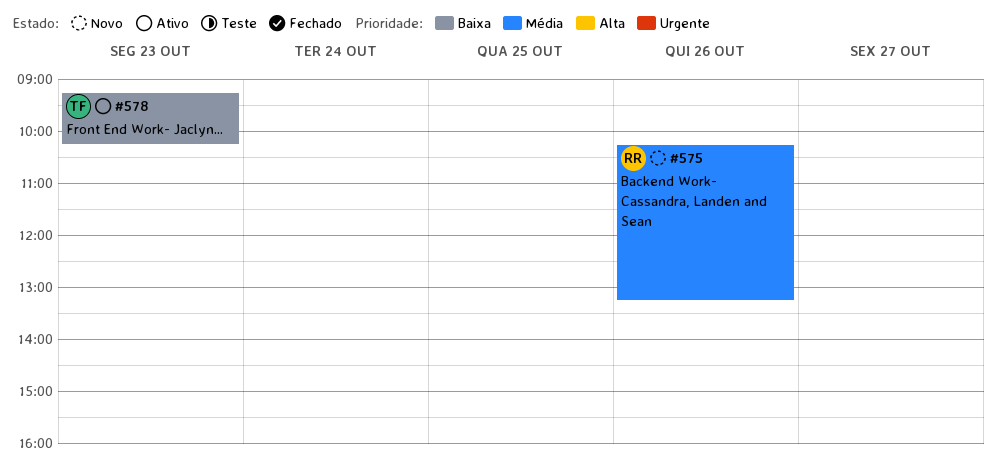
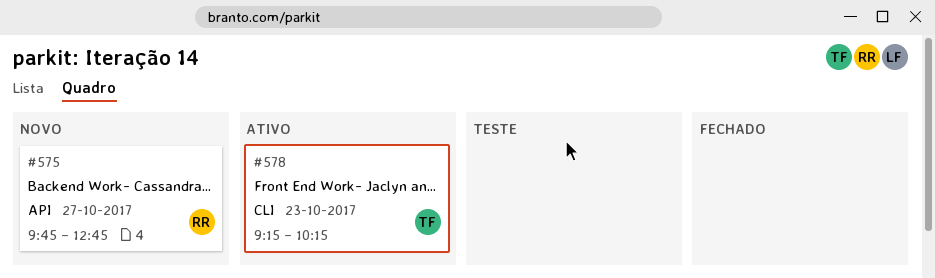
#575, day: Oct 26 -> Oct 27
#575, begins: 10:15 -> 09:45
#575, ends: 13:15 -> 12:45

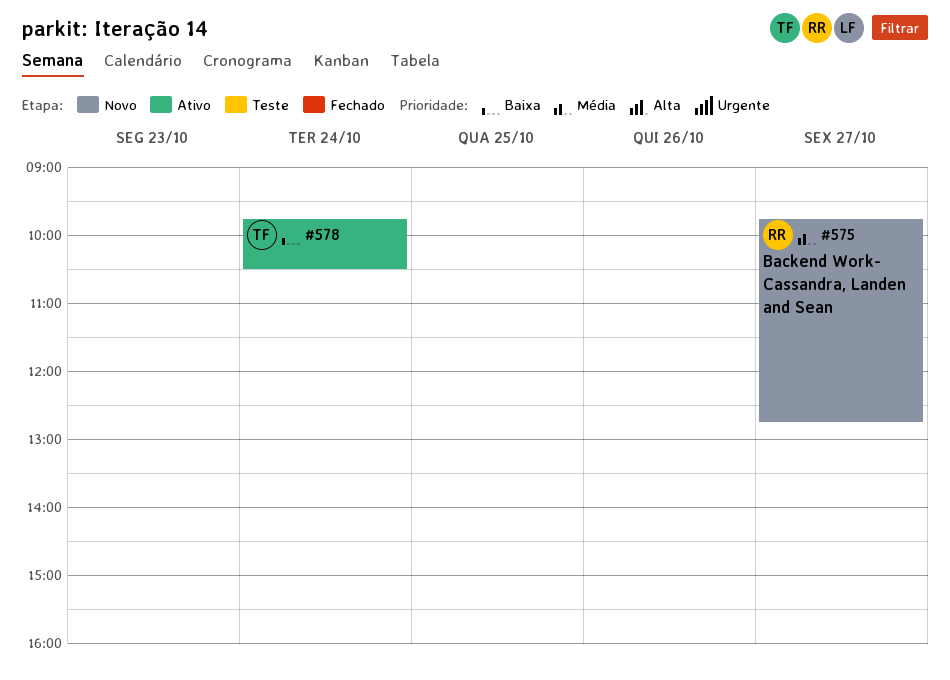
#578, day: Oct 23 -> Oct 24
#578, begins: 09:15 -> 09:45
#578, ends: 10:15 -> 10:30

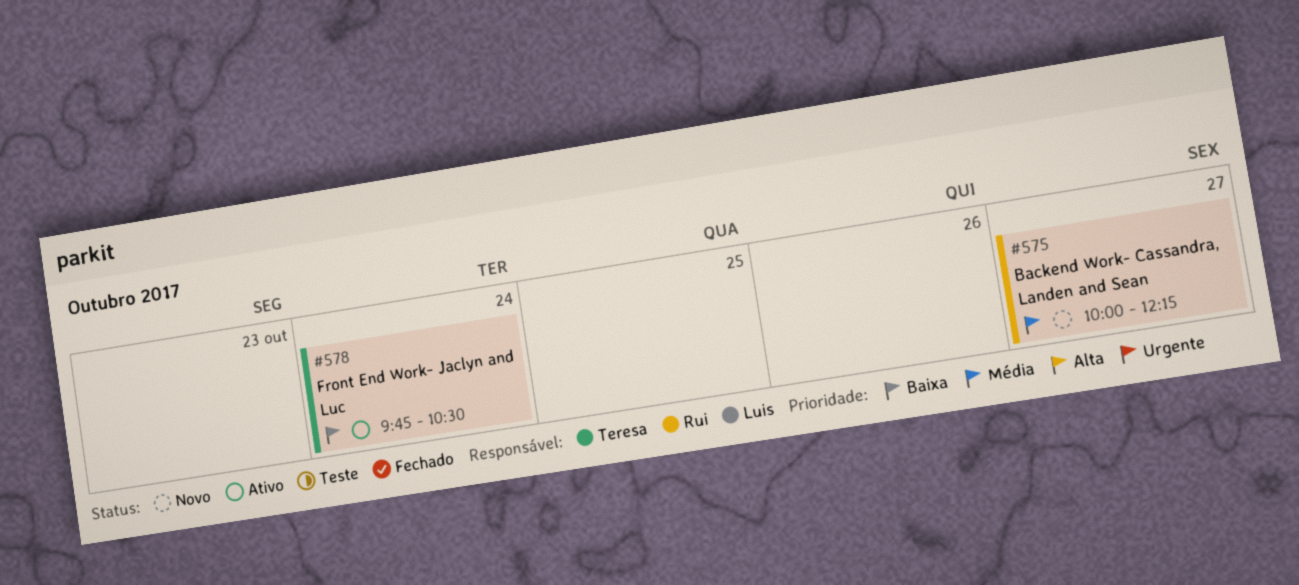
#575, begins: 09:45 -> 10:00
#575, ends: 12:45 -> 12:15

